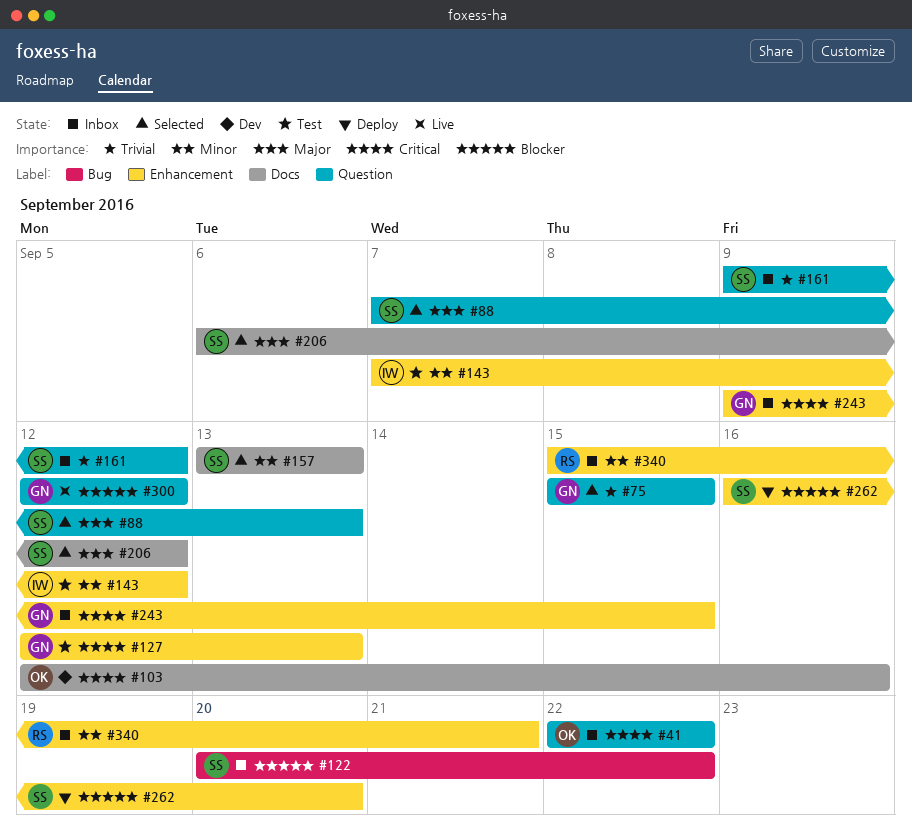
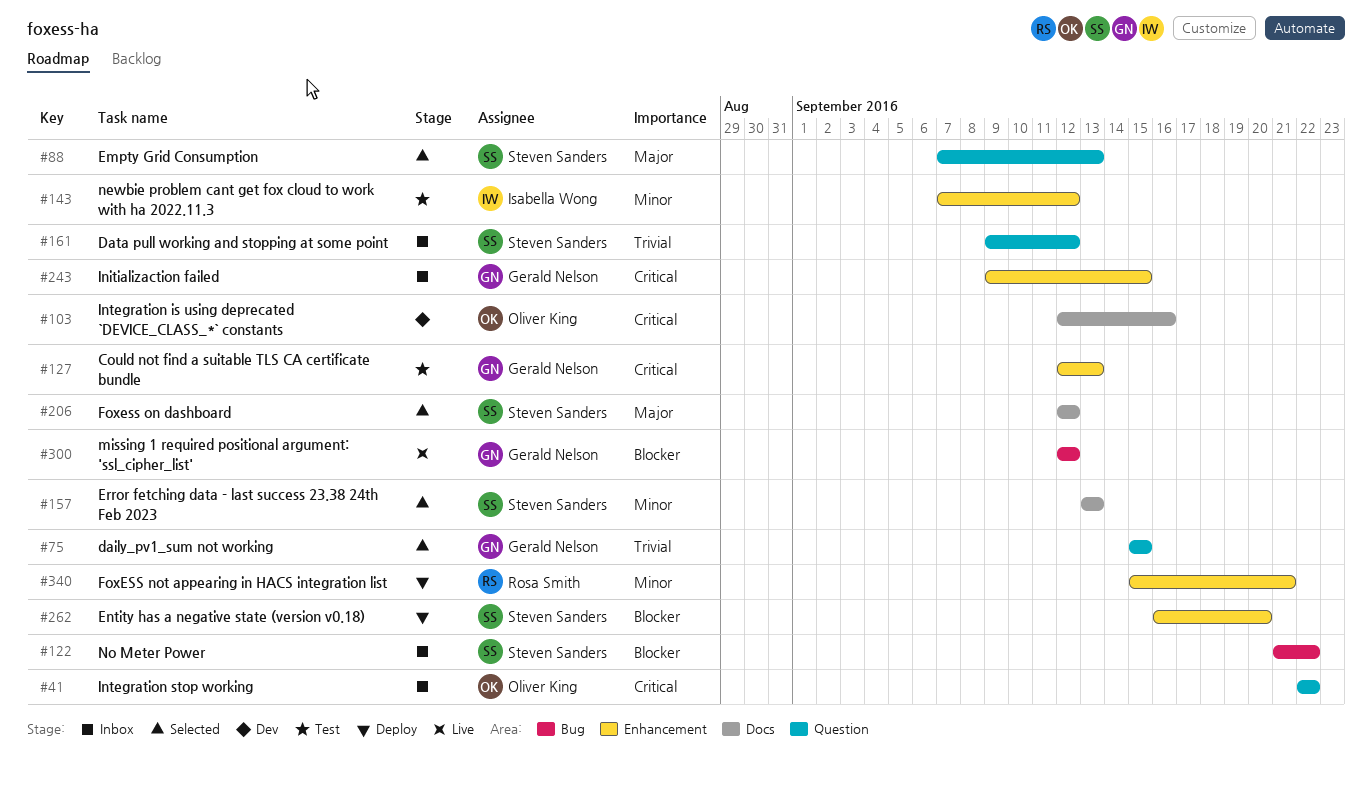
#122, start: Sep 20 -> Sep 21
#206, start: Sep 6 -> Sep 12
#300, label: Question -> Bug
#340, status: Inbox -> Deploy

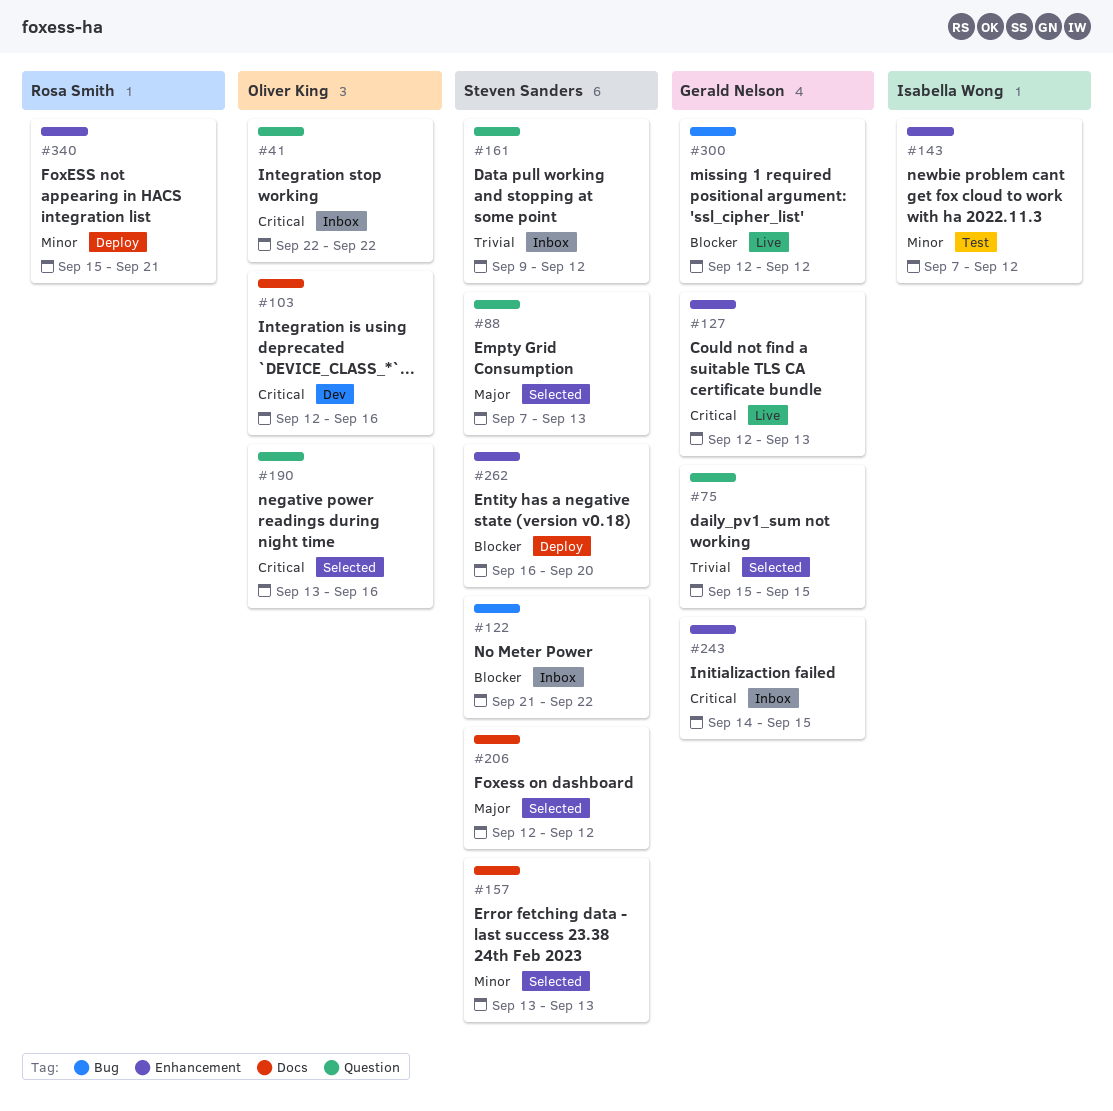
#127, status: Test -> Live
#190: none -> present
#243, start: Sep 9 -> Sep 14

